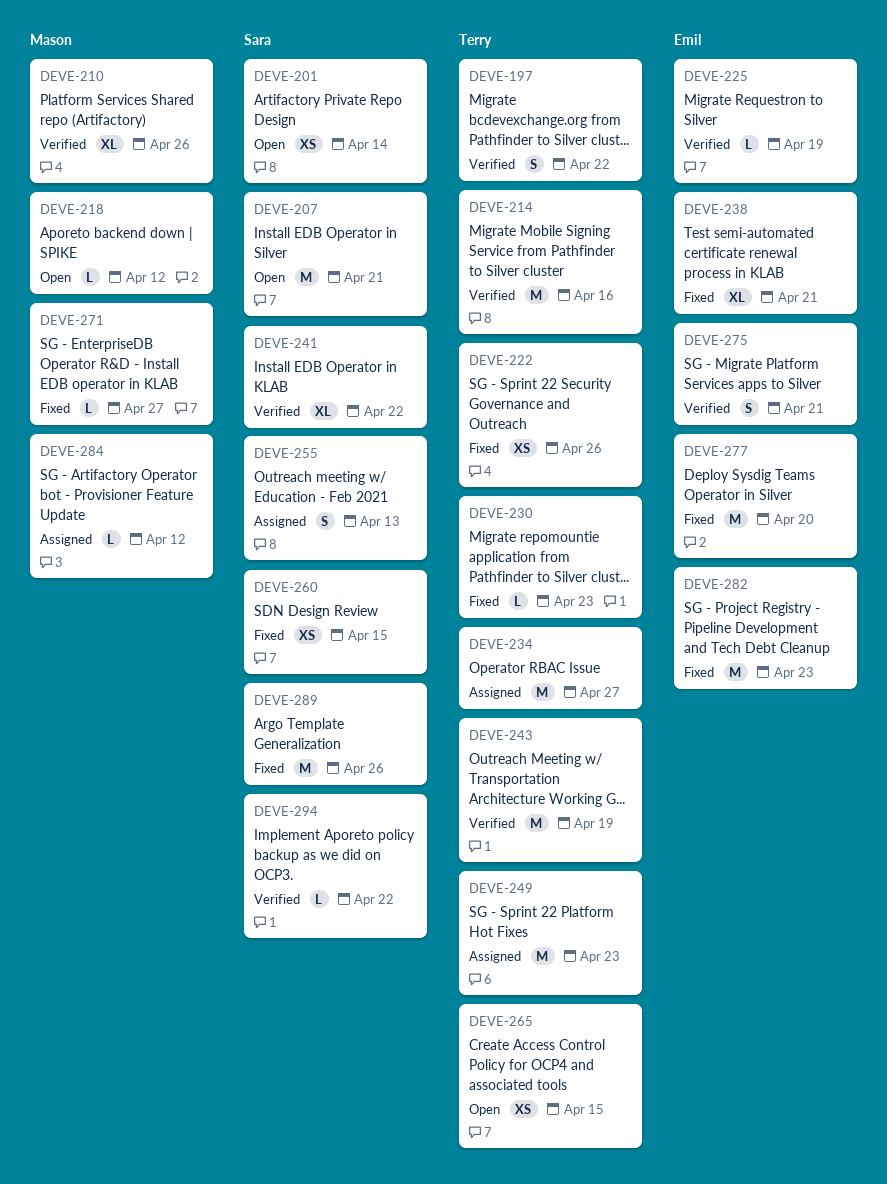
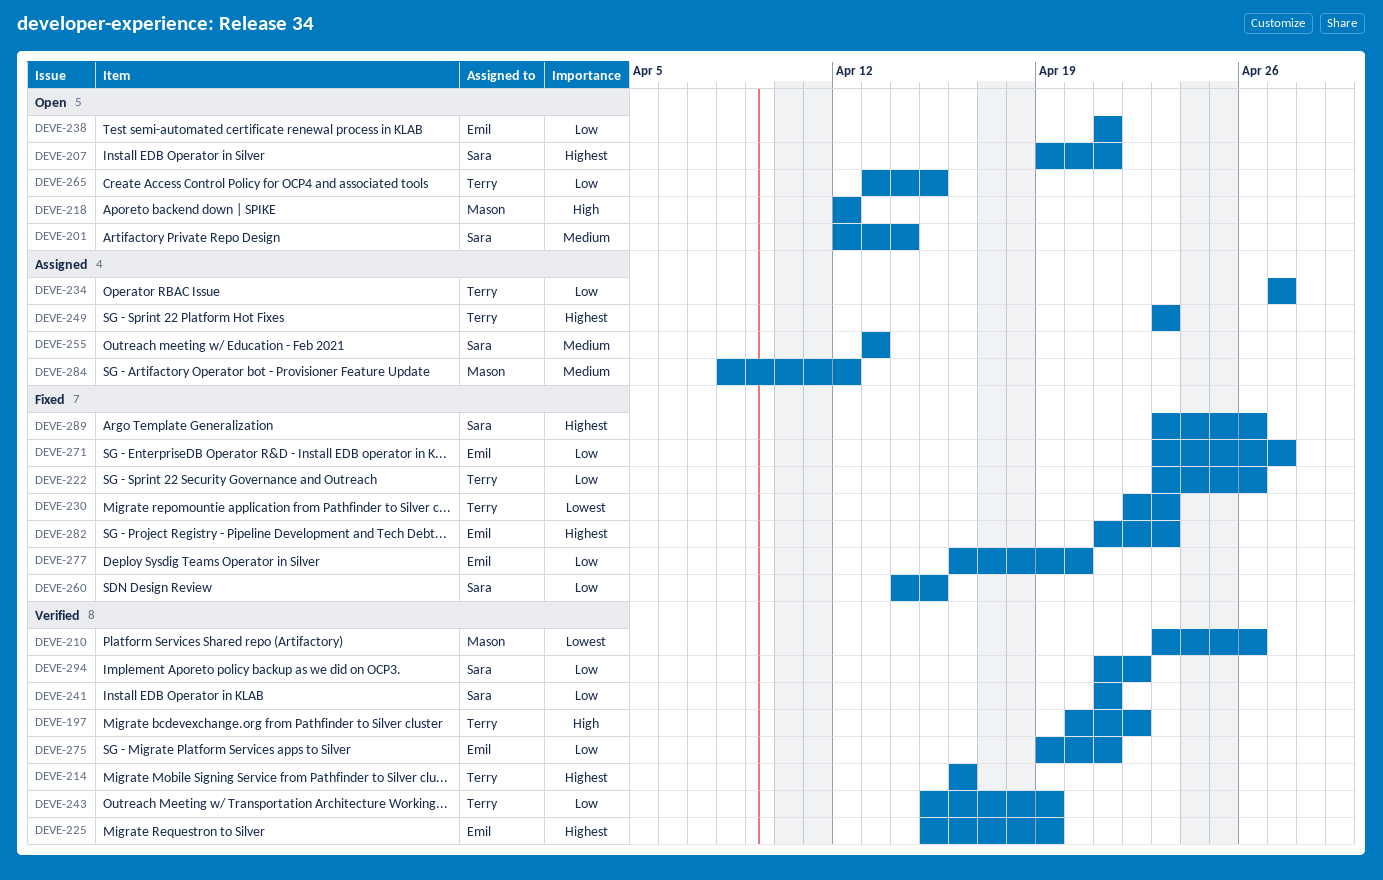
DEVE-238, status: Fixed -> Open
DEVE-241, due: Apr 22 -> Apr 21
DEVE-271, owner: Mason -> Emil

